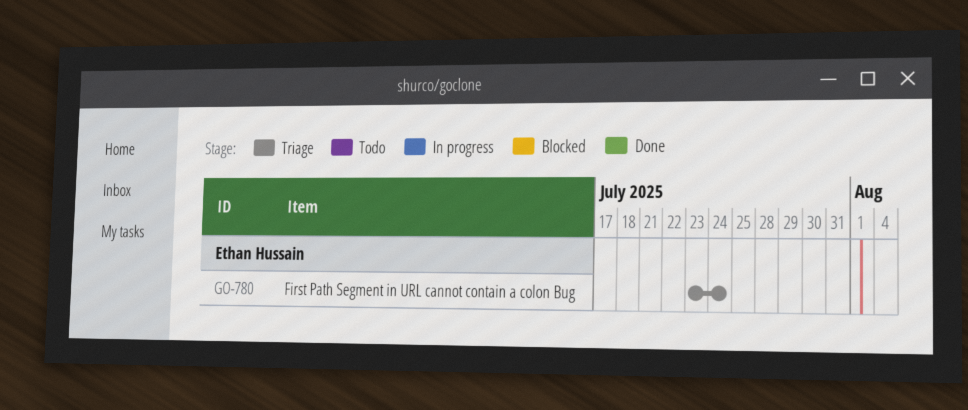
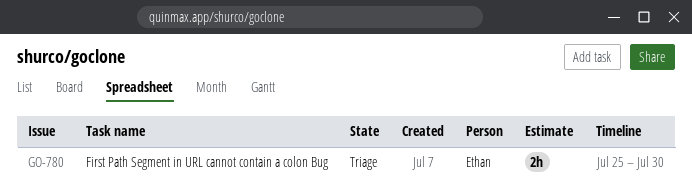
GO-780, start: Jul 23 -> Jul 25
GO-780, due: Jul 24 -> Jul 30

